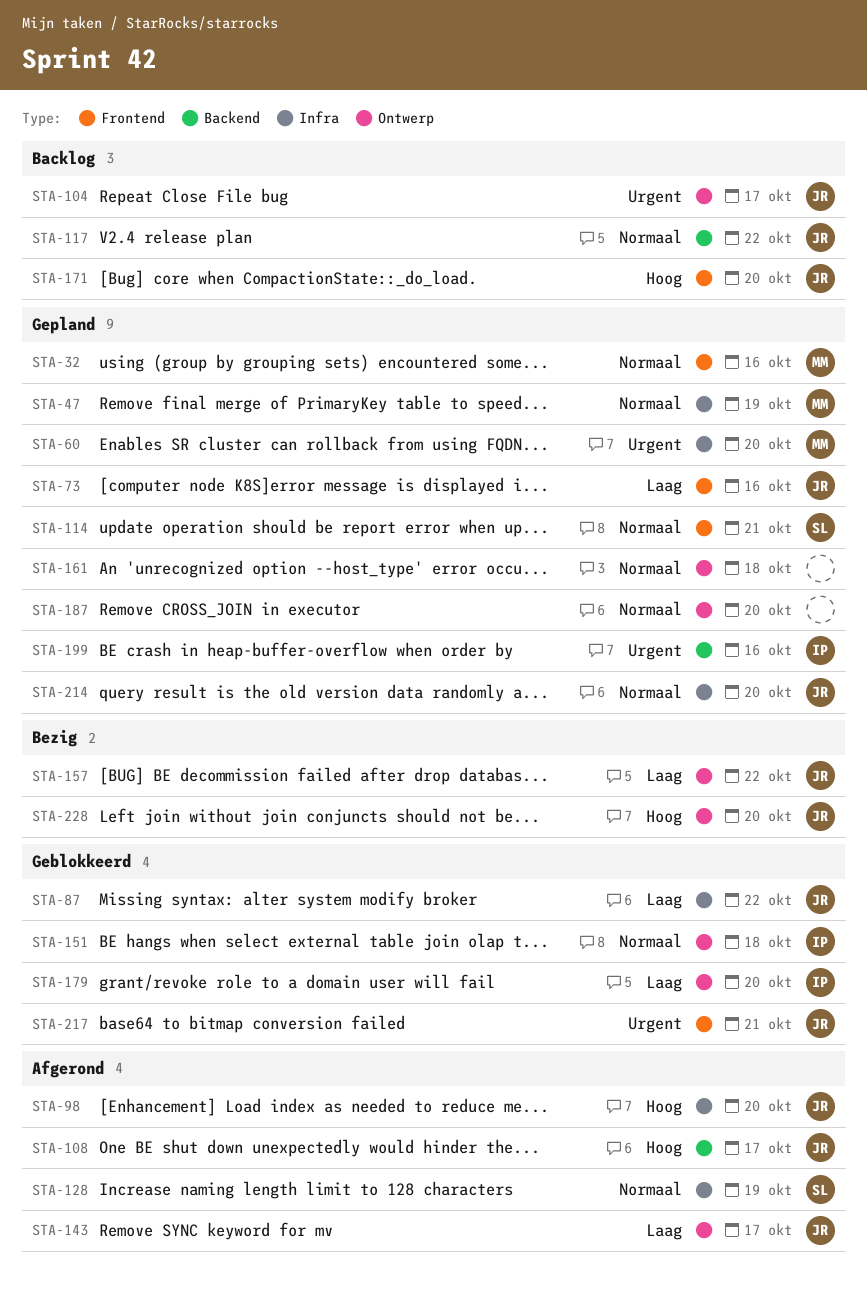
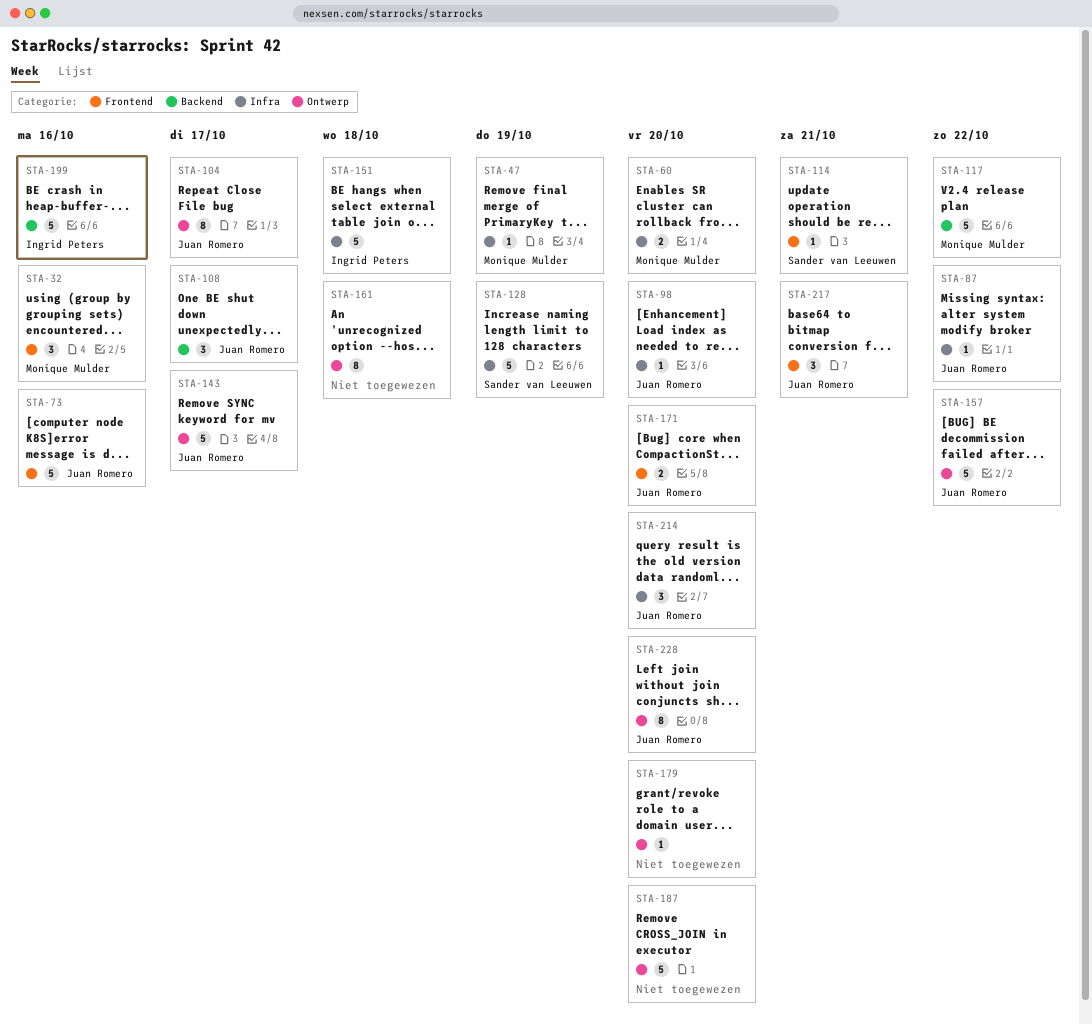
STA-117, owner: Juan Romero -> Monique Mulder
STA-151, label: Ontwerp -> Infra
STA-179, owner: Ingrid Peters -> none

